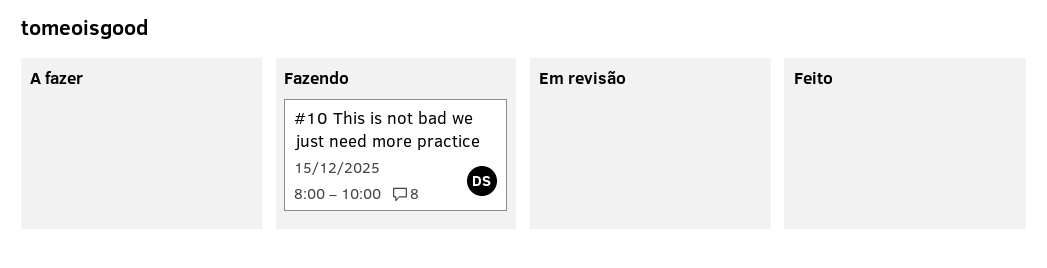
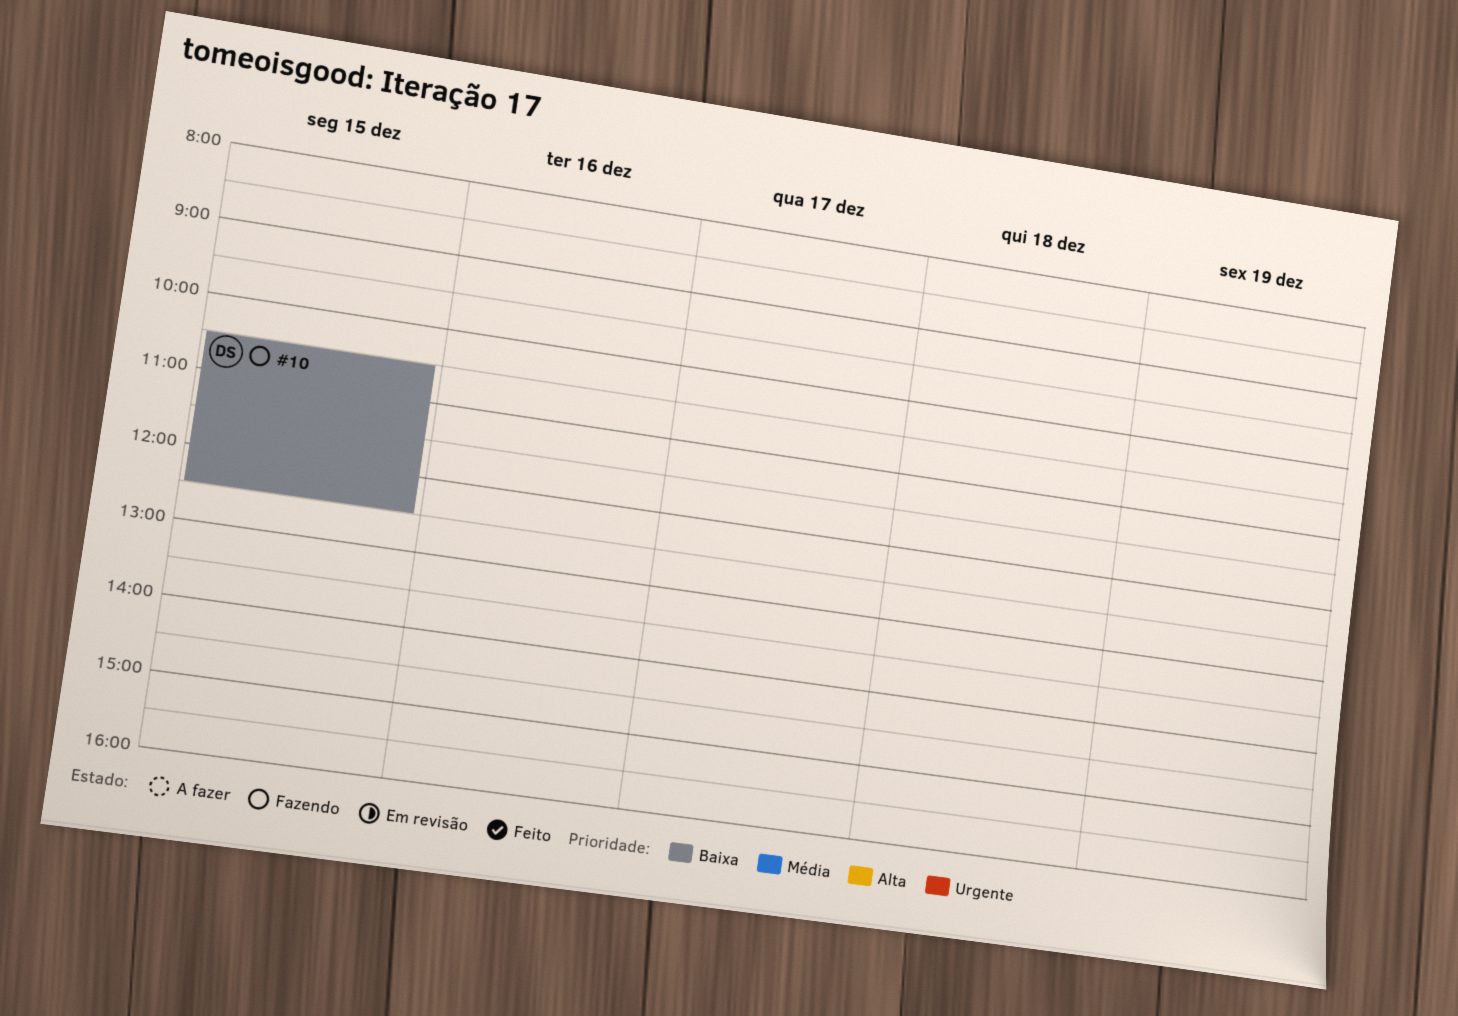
#10, begins: 08:00 -> 10:30
#10, ends: 10:00 -> 12:30

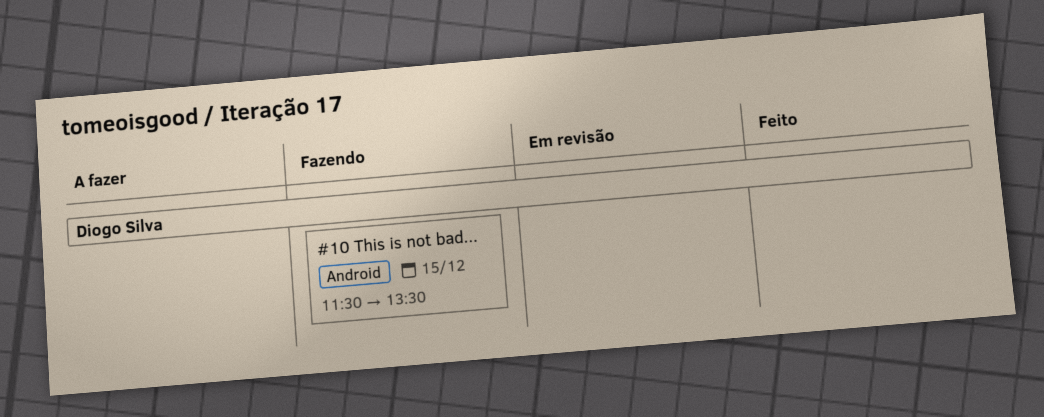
#10, begins: 10:30 -> 11:30
#10, ends: 12:30 -> 13:30

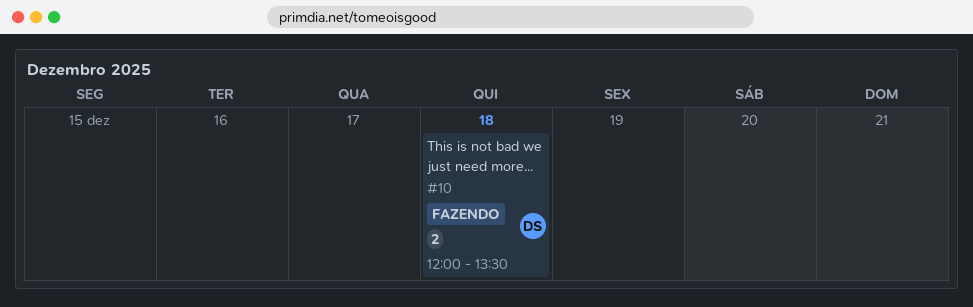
#10, day: Dec 15 -> Dec 18
#10, begins: 11:30 -> 12:00

